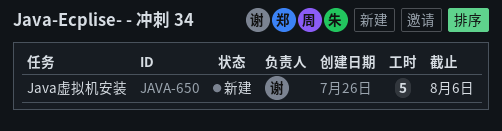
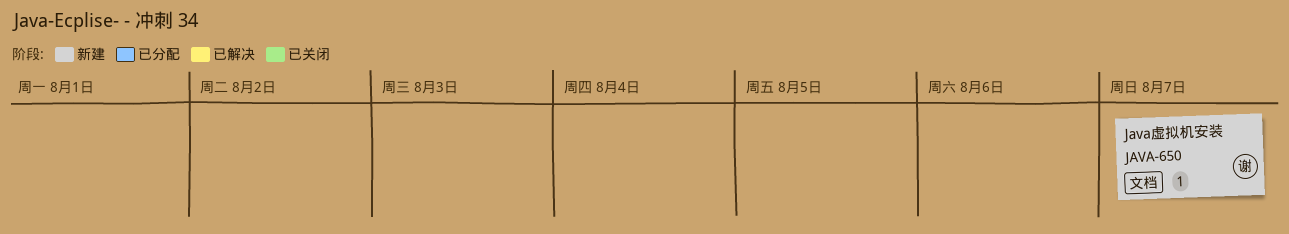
JAVA-650, estimate: 5 -> 1
JAVA-650, due: Aug 6 -> Aug 7

